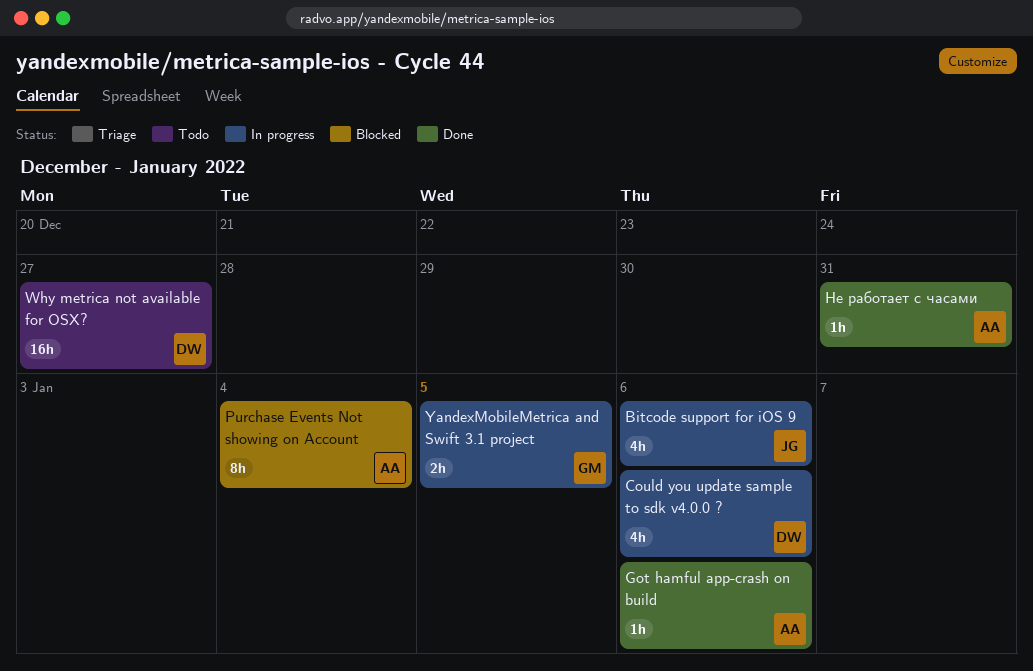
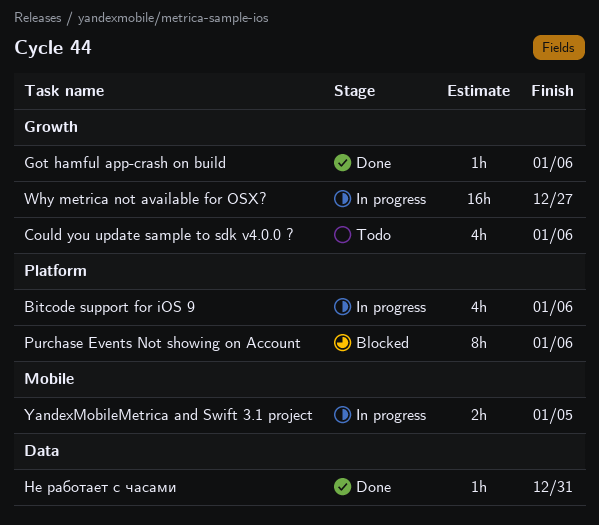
Could you update sample to sdk v4.0.0 ?, status: In progress -> Todo
Purchase Events Not showing on Account, due: Jan 4 -> Jan 6
Why metrica not available for OSX?, status: Todo -> In progress

